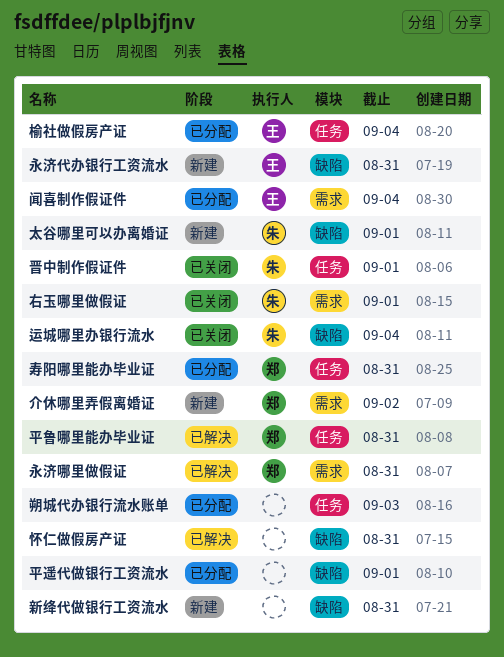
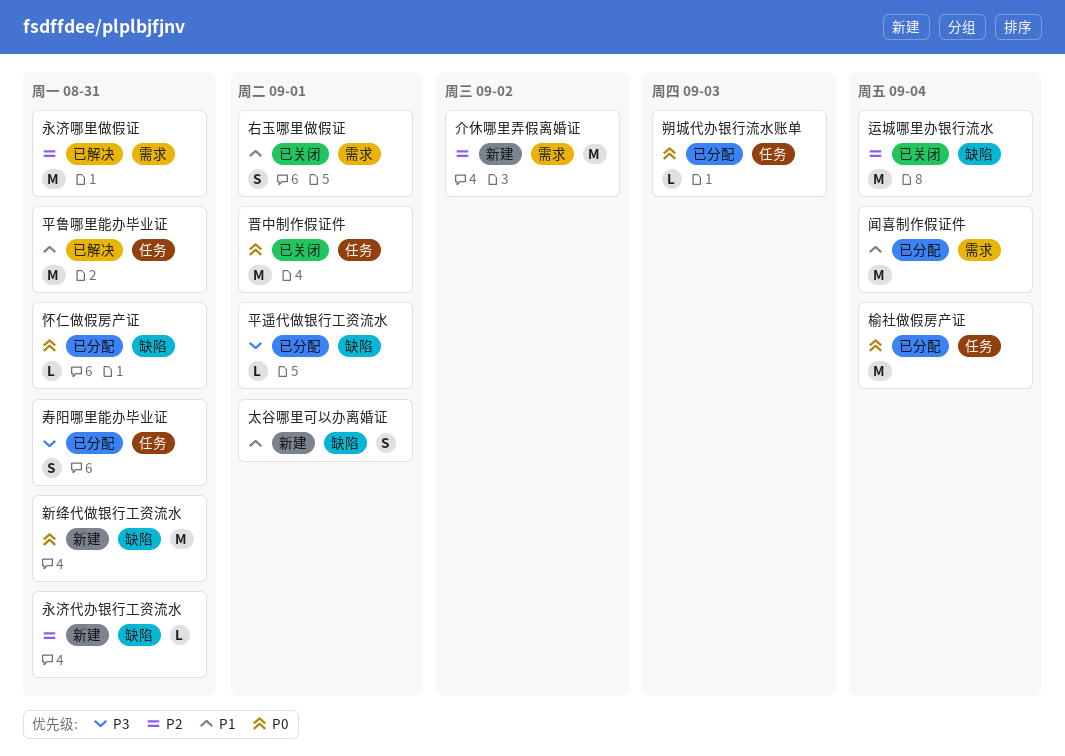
怀仁做假房产证, status: 已解决 -> 已分配

